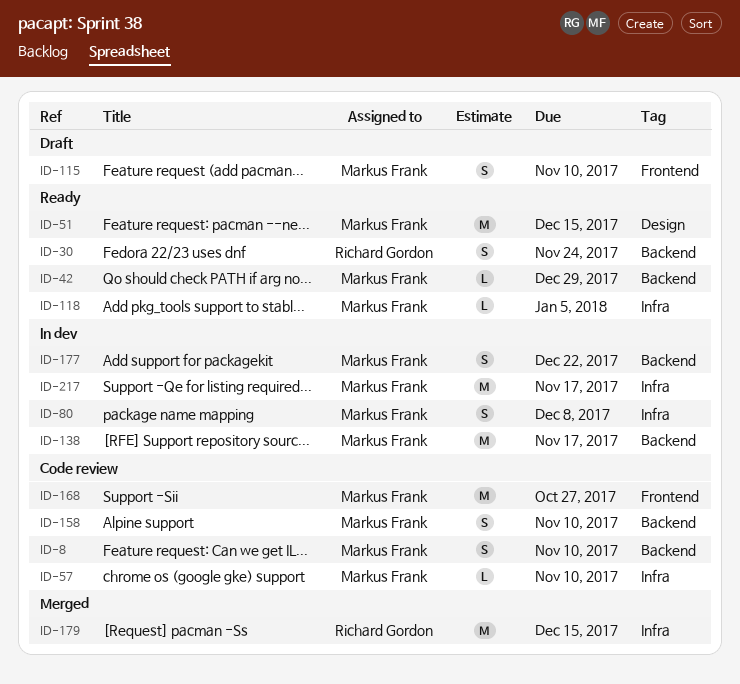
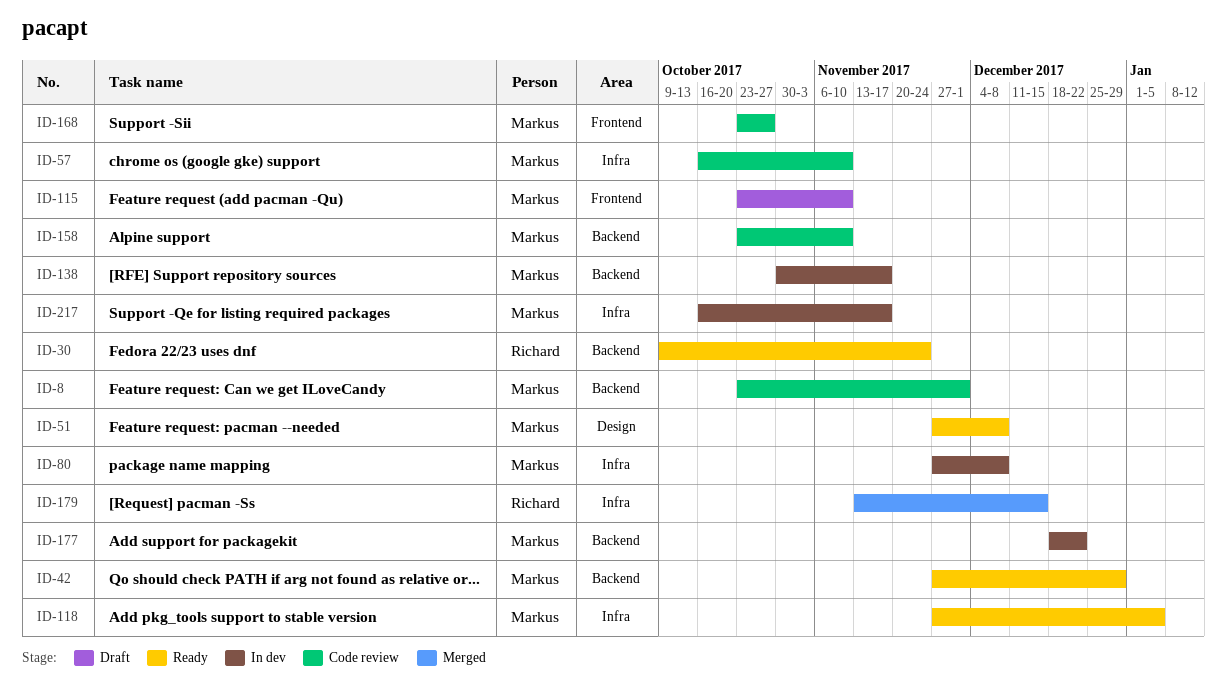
ID-8, due: Nov 10 -> Dec 1
ID-51, due: Dec 15 -> Dec 8

